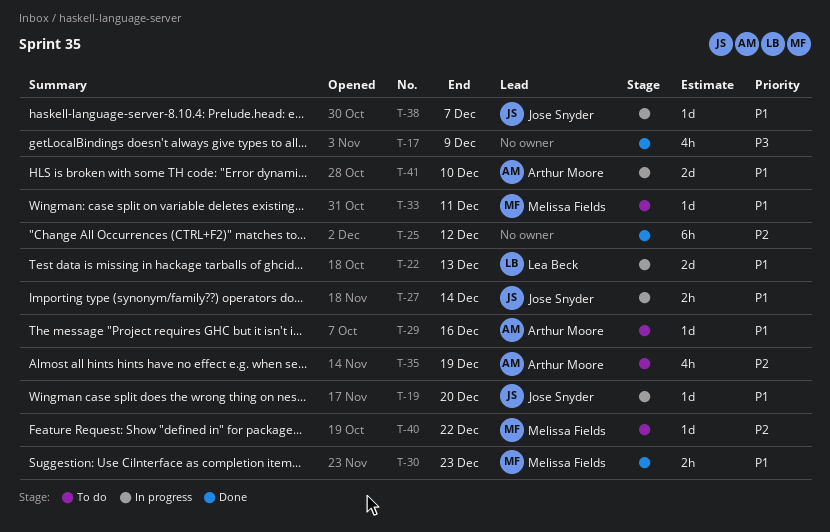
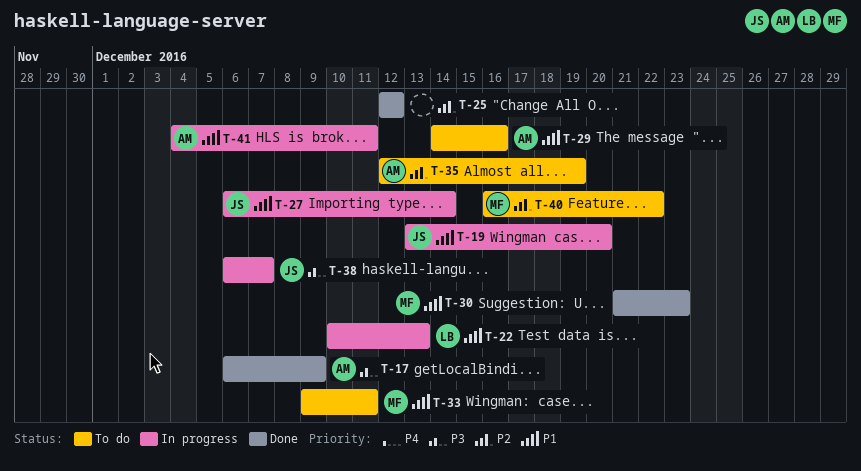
T-17, owner: none -> Arthur Moore
T-38, priority: P1 -> P3
T-41, due: Dec 10 -> Dec 11

